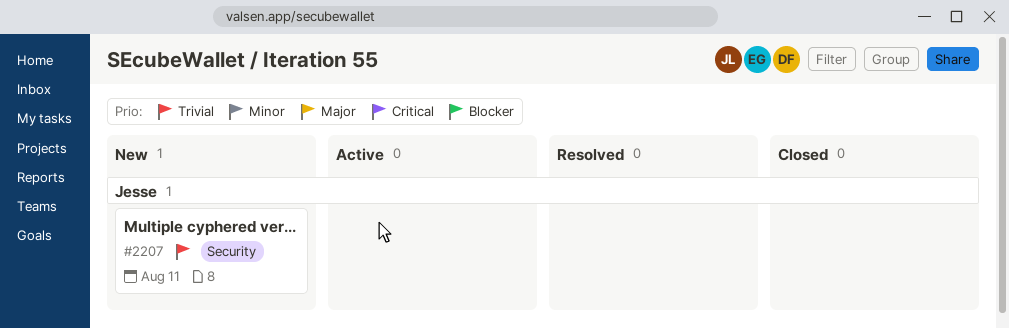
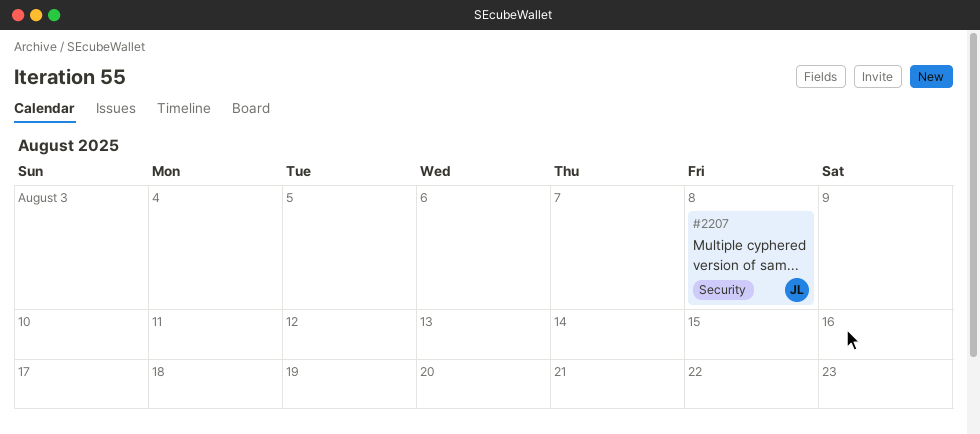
#2207, due: Aug 11 -> Aug 8

